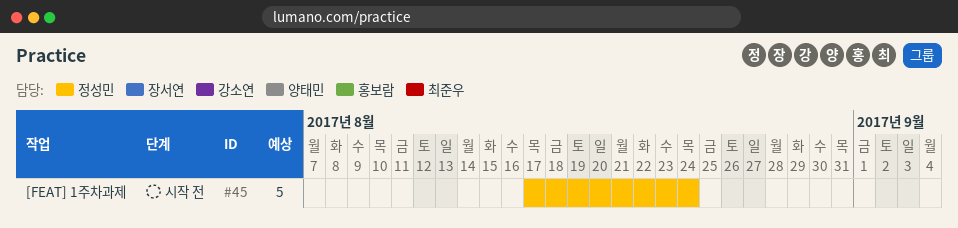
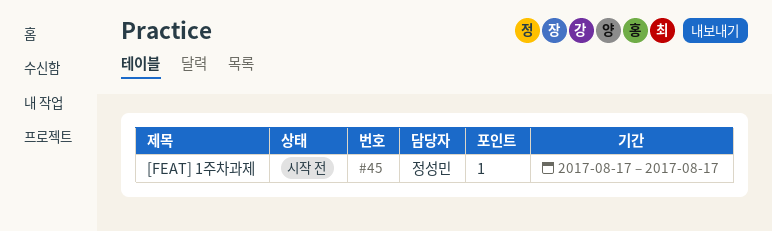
#45, estimate: 5 -> 1
#45, due: Aug 24 -> Aug 17

